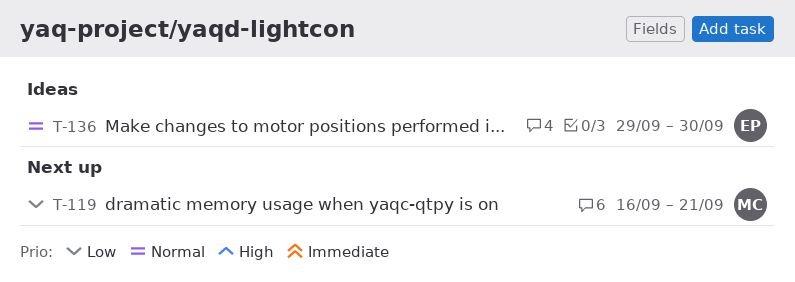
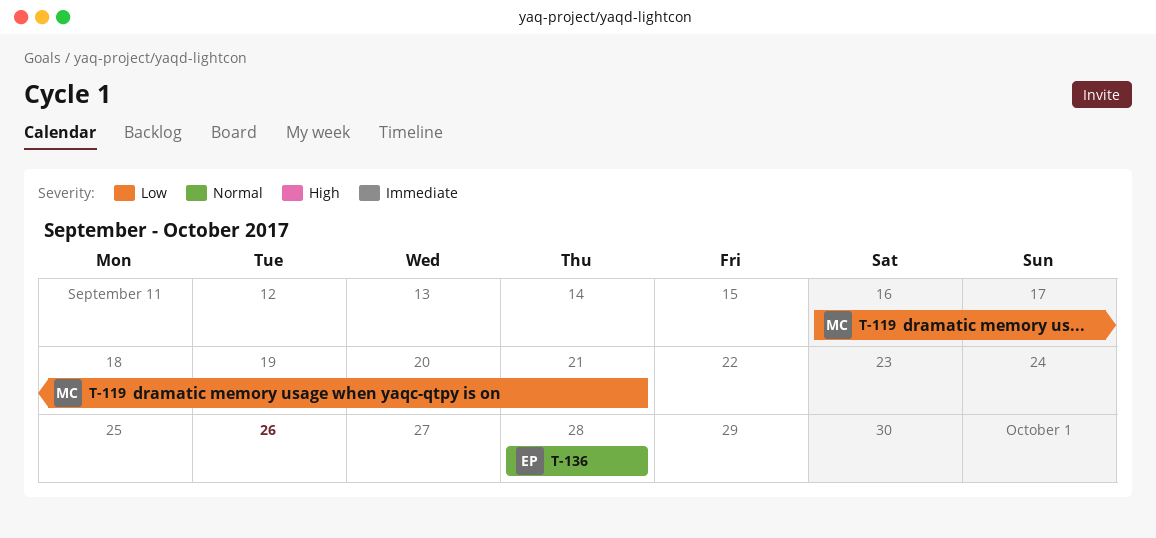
T-136, start: Sep 29 -> Sep 28
T-136, due: Sep 30 -> Sep 28

